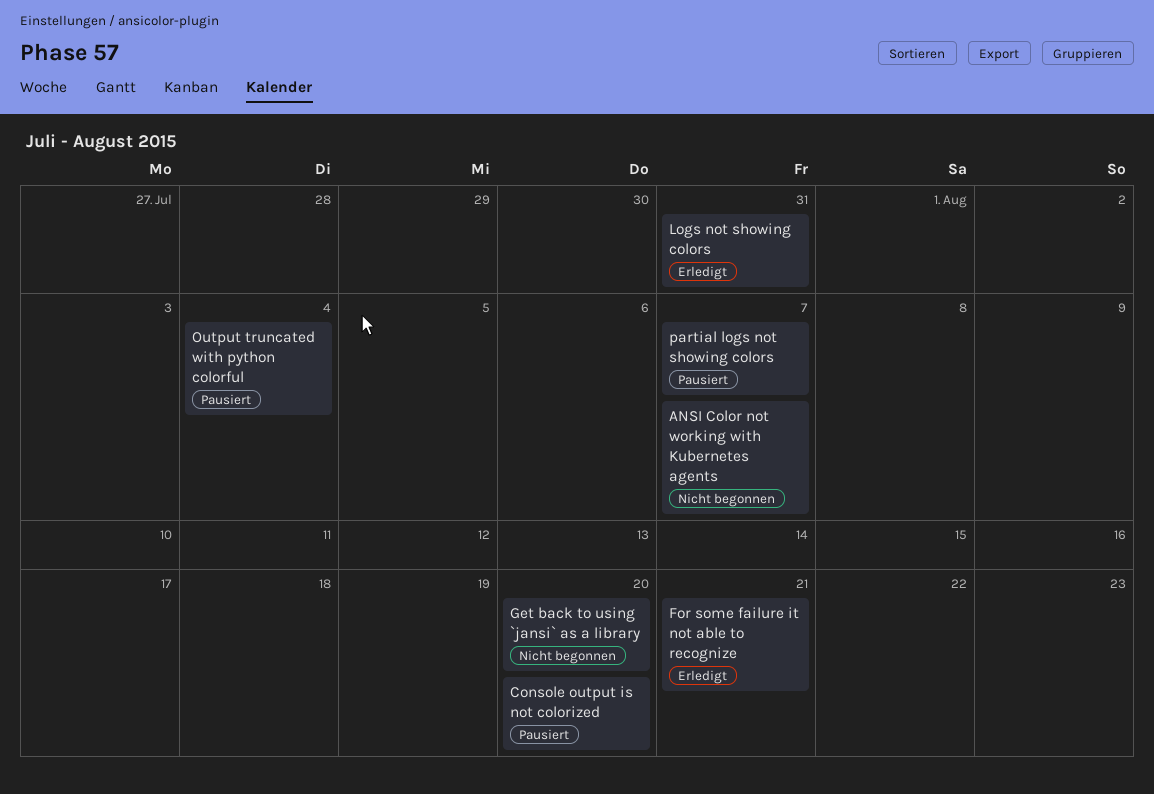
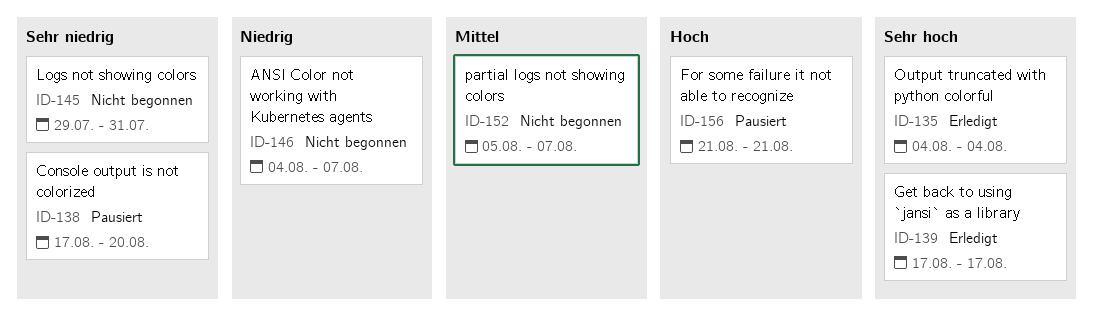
For some failure it not able to recognize, status: Erledigt -> Pausiert
Get back to using `jansi` as a library, status: Nicht begonnen -> Erledigt
Get back to using `jansi` as a library, due: Aug 20 -> Aug 17
Logs not showing colors, status: Erledigt -> Nicht begonnen
Output truncated with python colorful, status: Pausiert -> Erledigt
partial logs not showing colors, status: Pausiert -> Nicht begonnen

